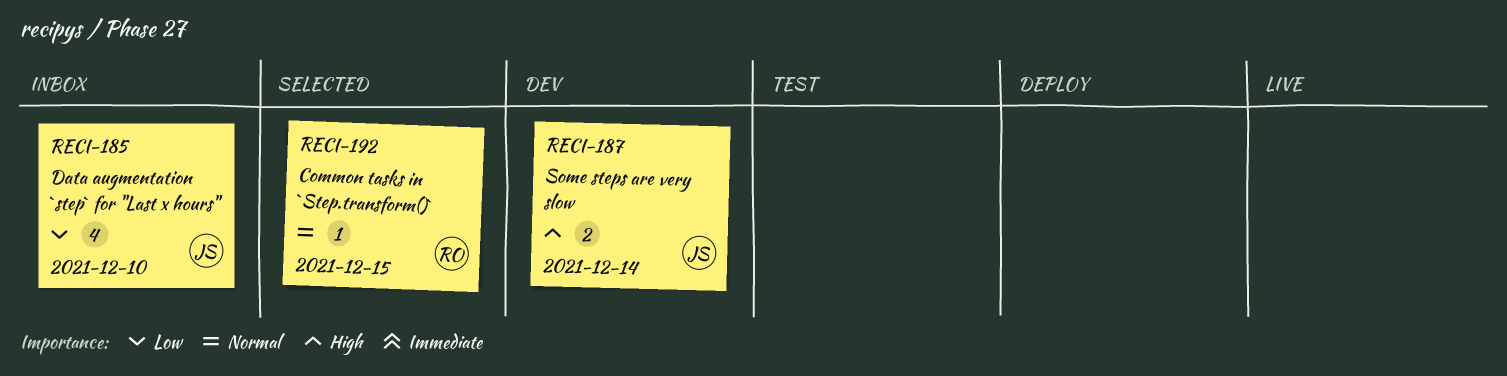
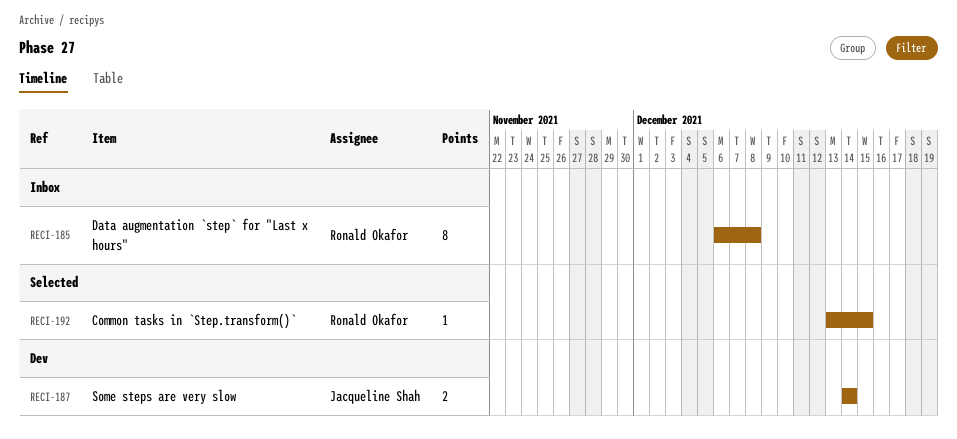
RECI-185, owner: Jacqueline Shah -> Ronald Okafor
RECI-185, estimate: 4 -> 8
RECI-185, due: Dec 10 -> Dec 8

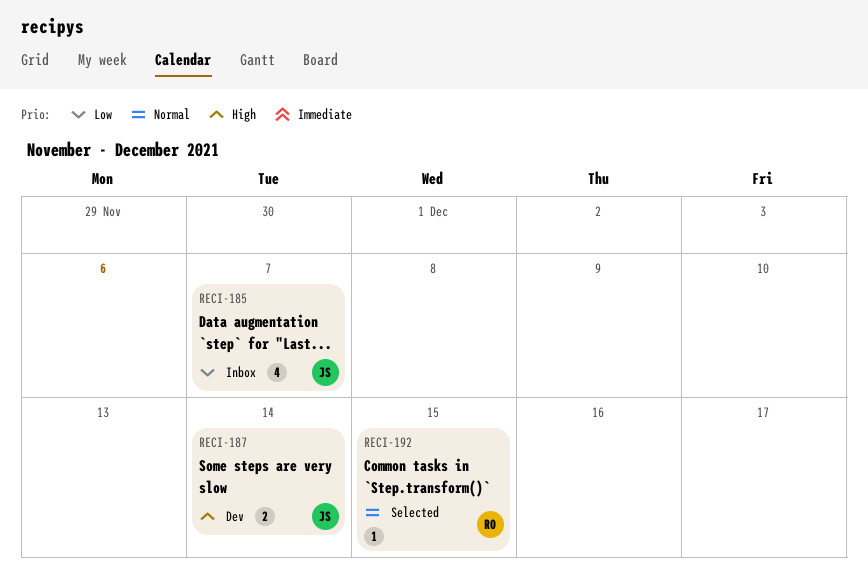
RECI-185, owner: Ronald Okafor -> Jacqueline Shah
RECI-185, estimate: 8 -> 4
RECI-185, due: Dec 8 -> Dec 7

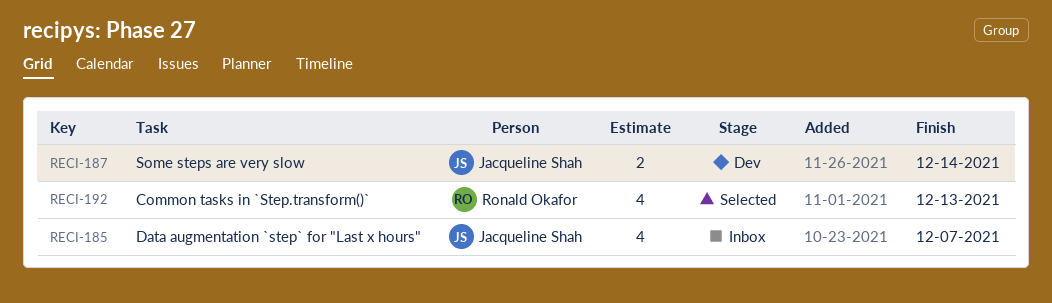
RECI-192, estimate: 1 -> 4
RECI-192, due: Dec 15 -> Dec 13

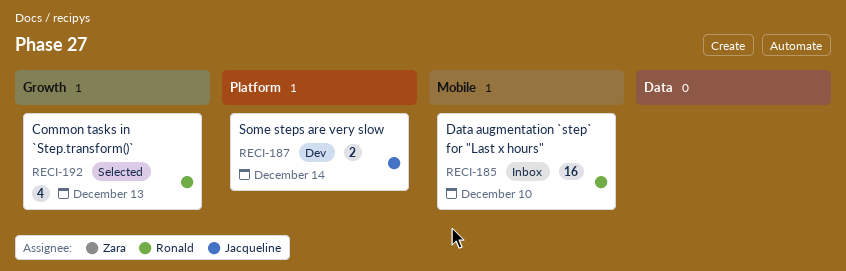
RECI-185, owner: Jacqueline Shah -> Ronald Okafor
RECI-185, estimate: 4 -> 16
RECI-185, due: Dec 7 -> Dec 10

